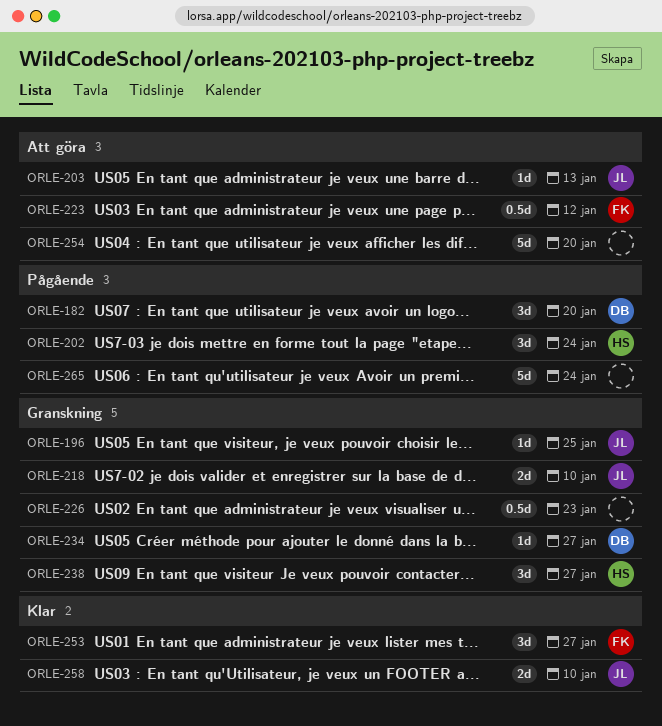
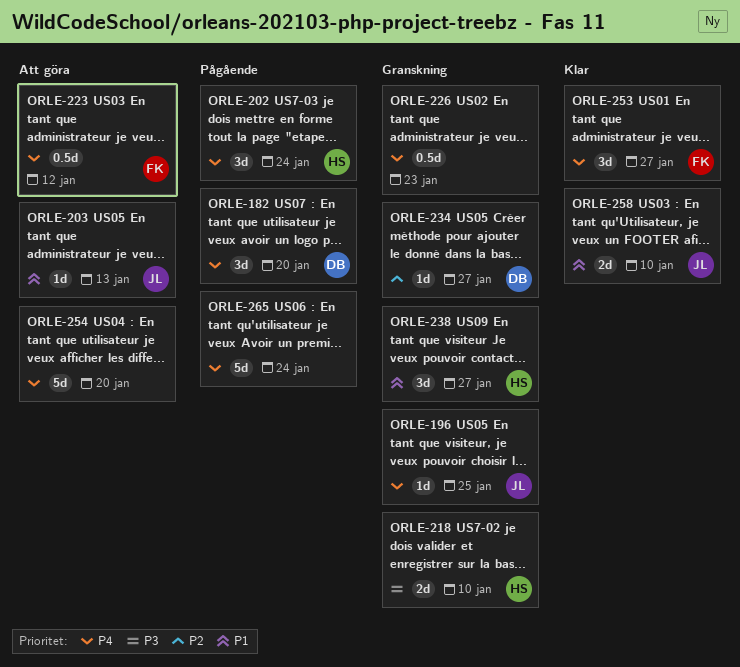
ORLE-218, owner: JL -> HS

